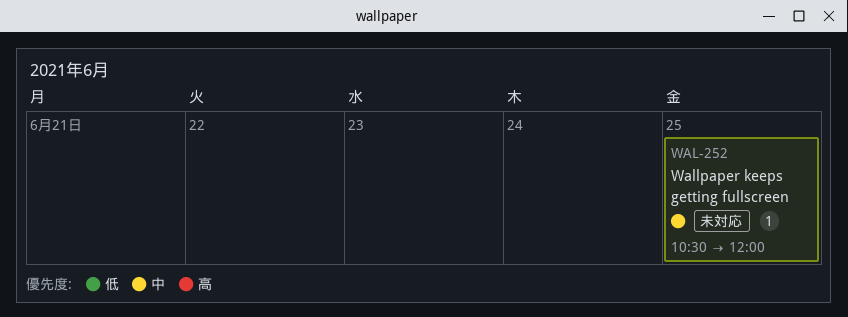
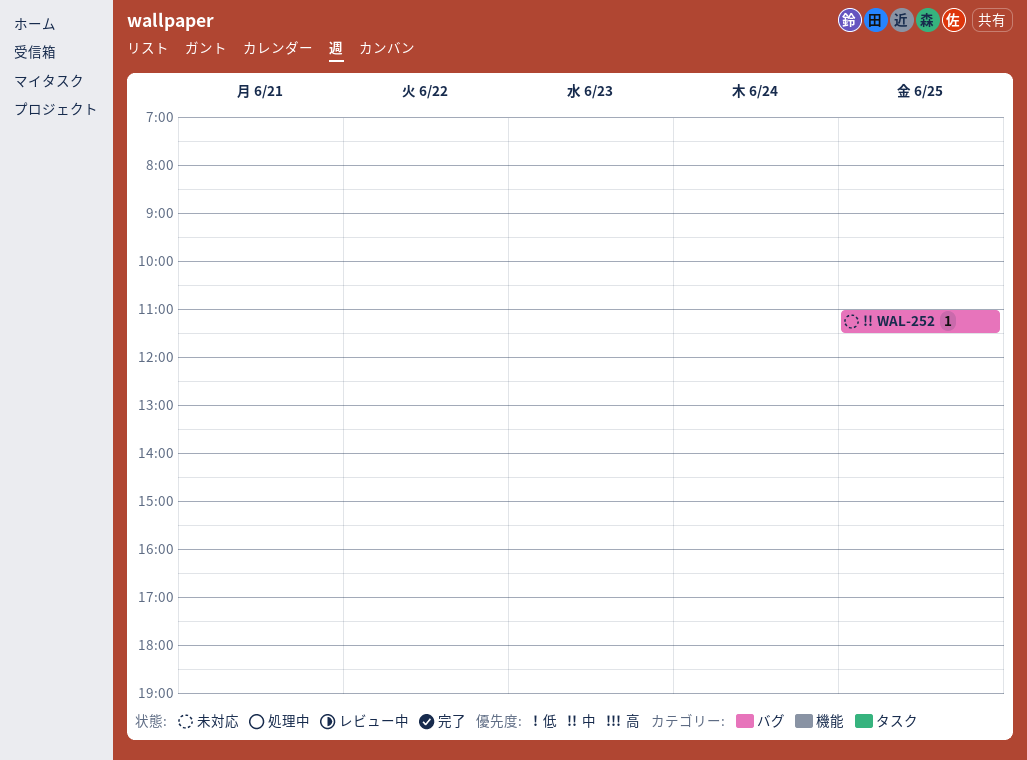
WAL-252, begins: 10:30 -> 11:00
WAL-252, ends: 12:00 -> 11:30

